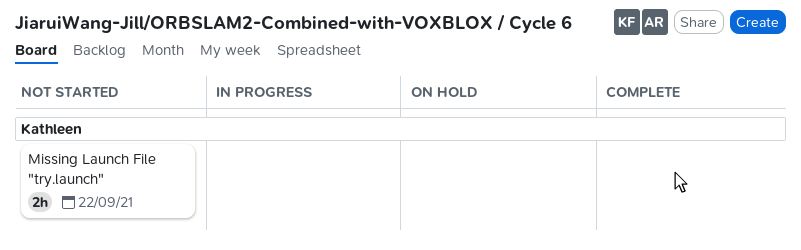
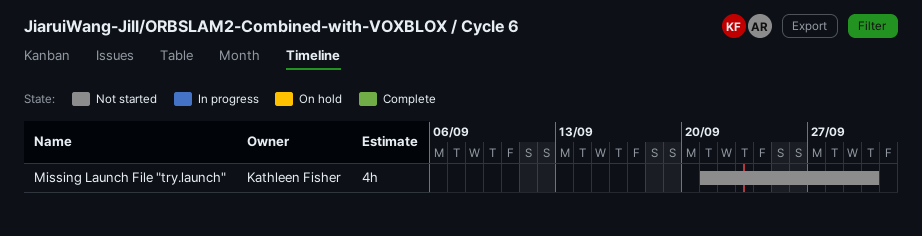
Missing Launch File "try.launch", estimate: 2h -> 4h
Missing Launch File "try.launch", due: Sep 22 -> Sep 30

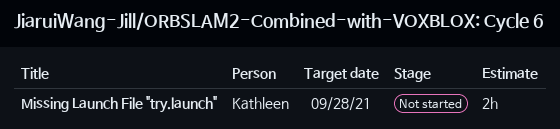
Missing Launch File "try.launch", estimate: 4h -> 2h
Missing Launch File "try.launch", due: Sep 30 -> Sep 28

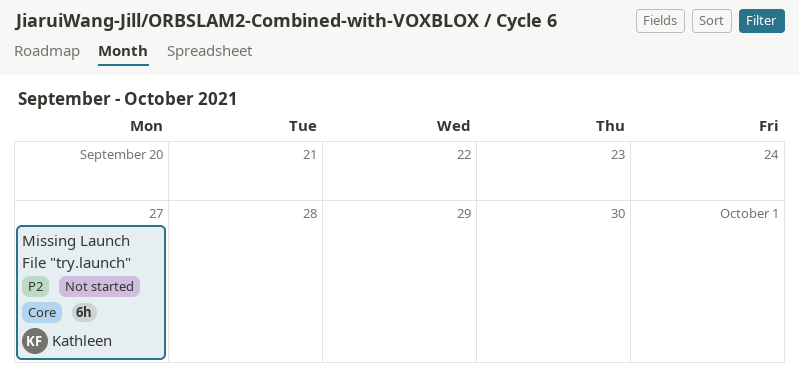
Missing Launch File "try.launch", estimate: 2h -> 6h
Missing Launch File "try.launch", due: Sep 28 -> Sep 27

